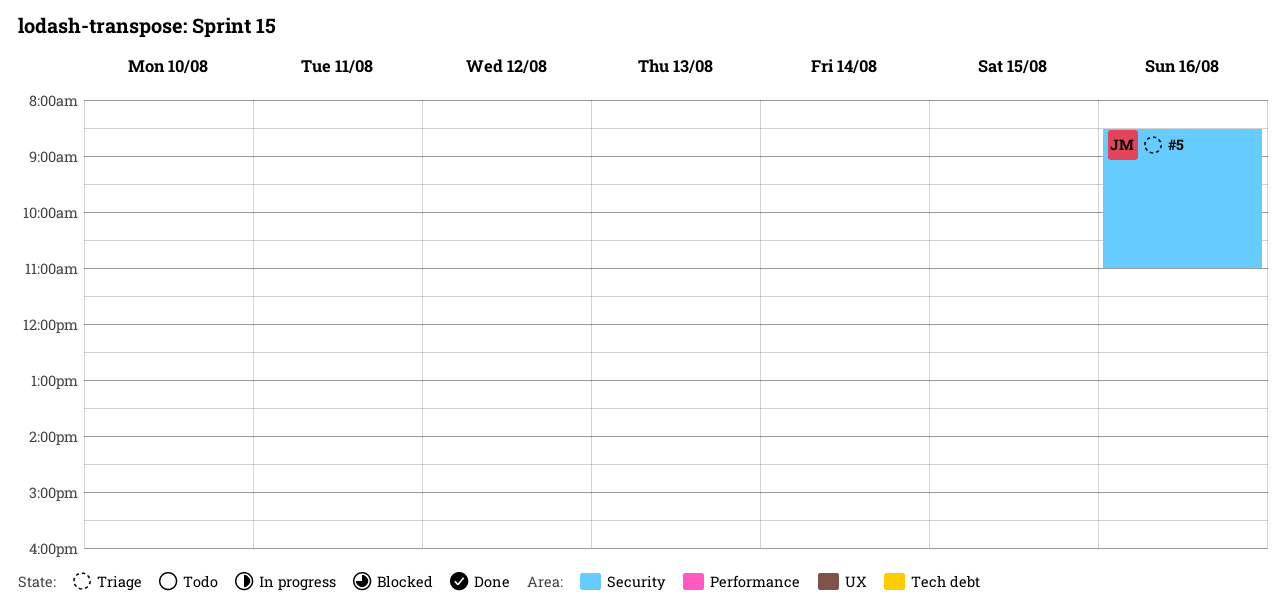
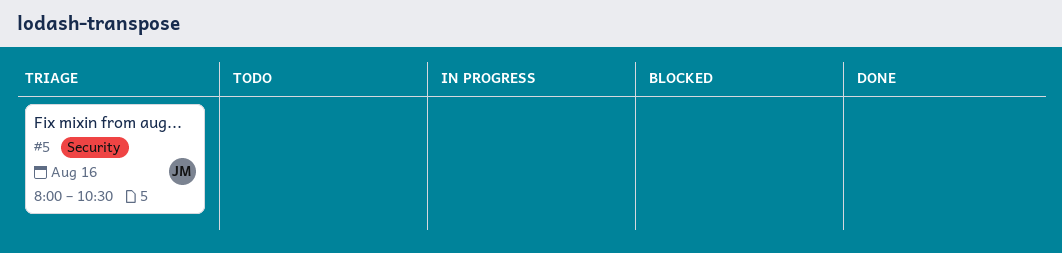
#5, begins: 08:30 -> 08:00
#5, ends: 11:00 -> 10:30

